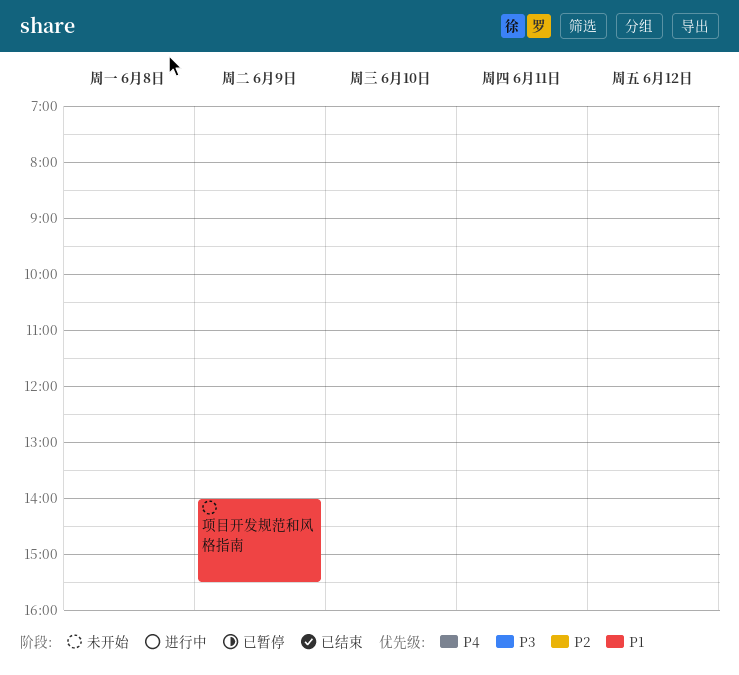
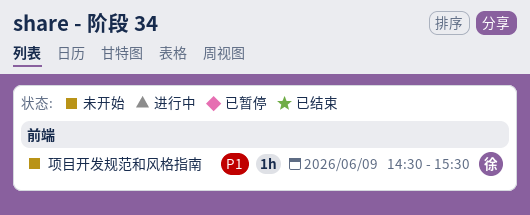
项目开发规范和风格指南, begins: 14:00 -> 14:30

